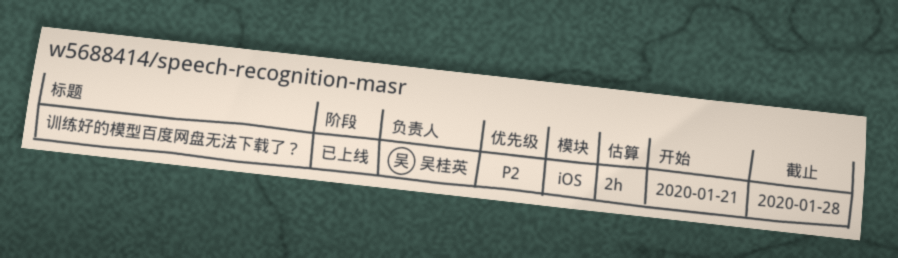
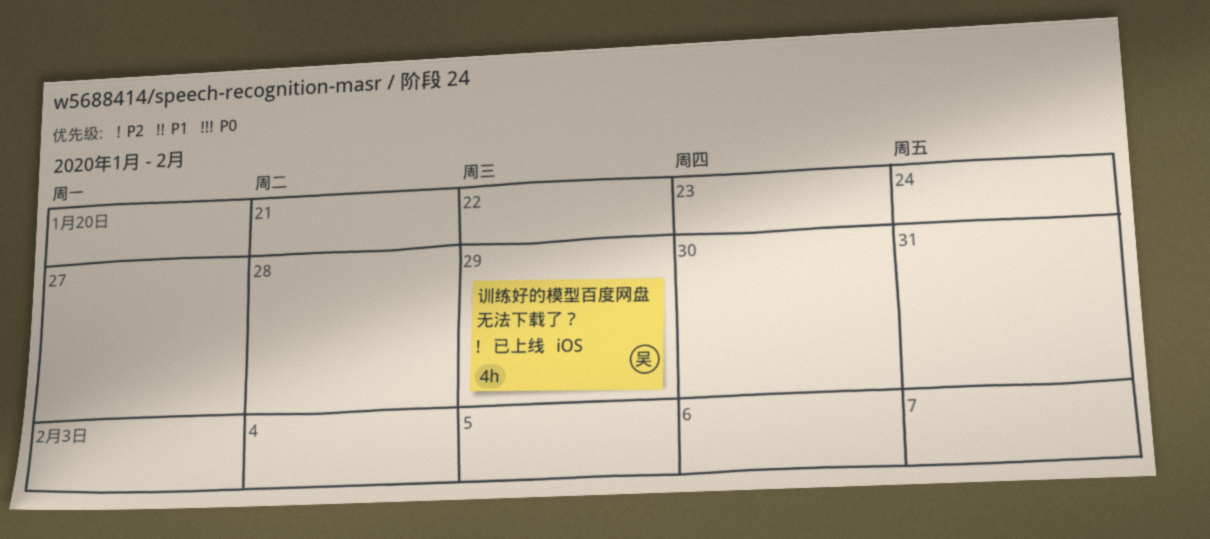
训练好的模型百度网盘无法下载了？, estimate: 2h -> 4h
训练好的模型百度网盘无法下载了？, due: Jan 28 -> Jan 29

